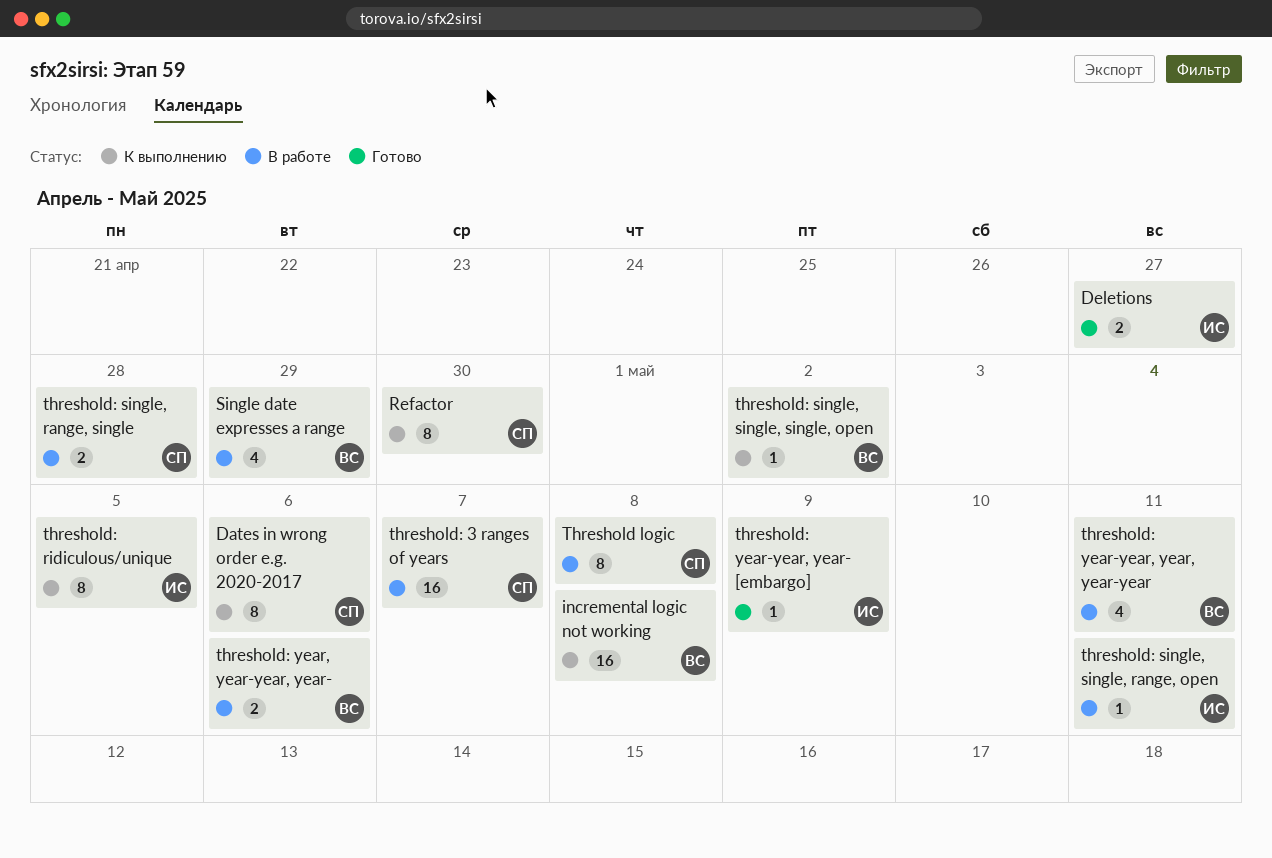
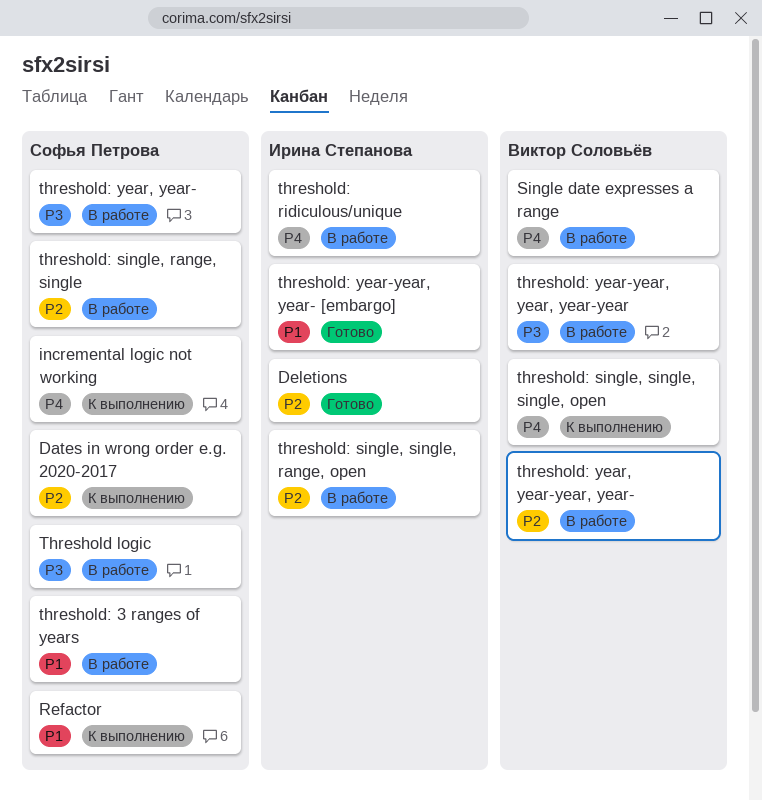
incremental logic not working, owner: Виктор Соловьёв -> Софья Петрова
threshold: ridiculous/unique, status: К выполнению -> В работе
threshold: year, year-: none -> present

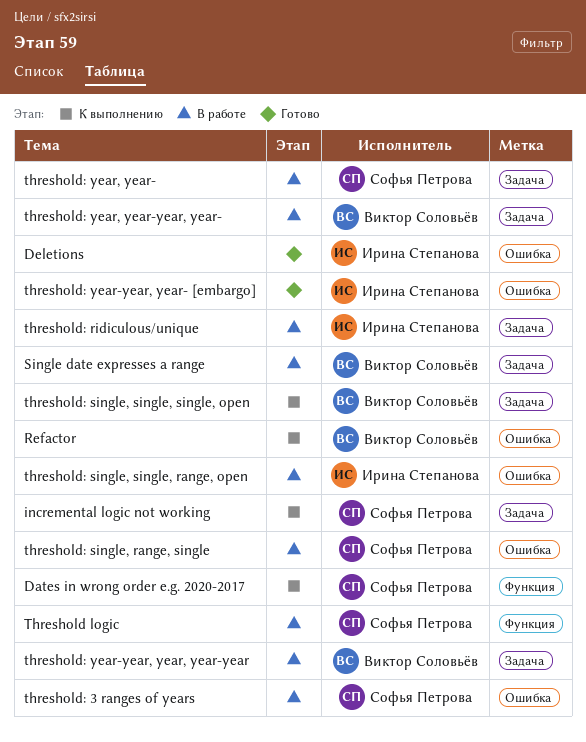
Refactor, owner: Софья Петрова -> Виктор Соловьёв

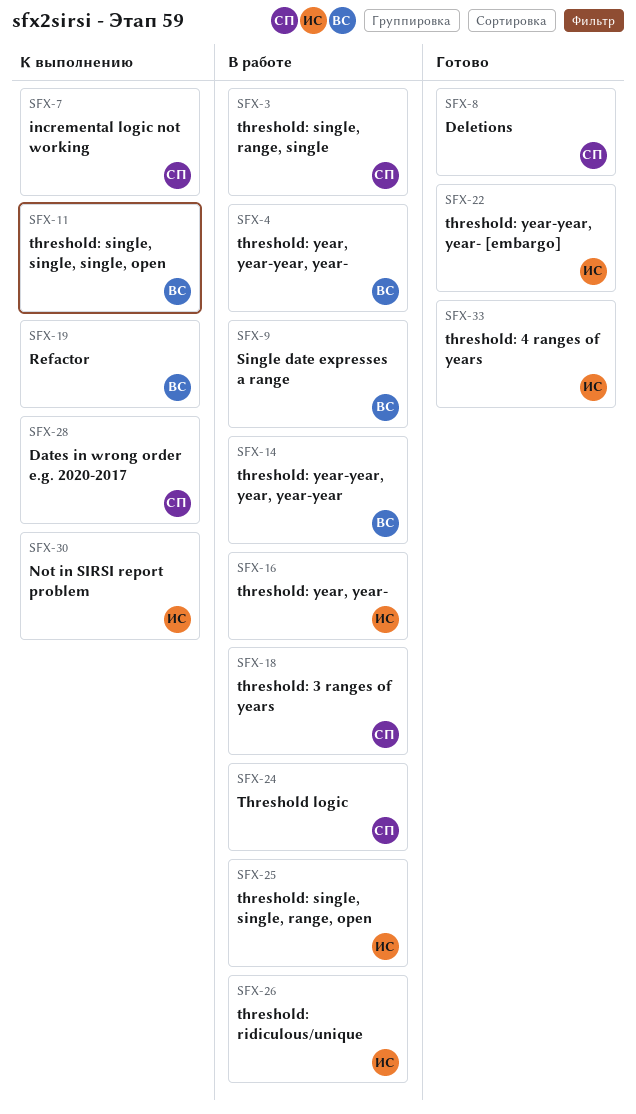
Deletions, owner: Ирина Степанова -> Софья Петрова
Not in SIRSI report problem: none -> present
threshold: 4 ranges of years: none -> present
threshold: year, year-, owner: Софья Петрова -> Ирина Степанова

